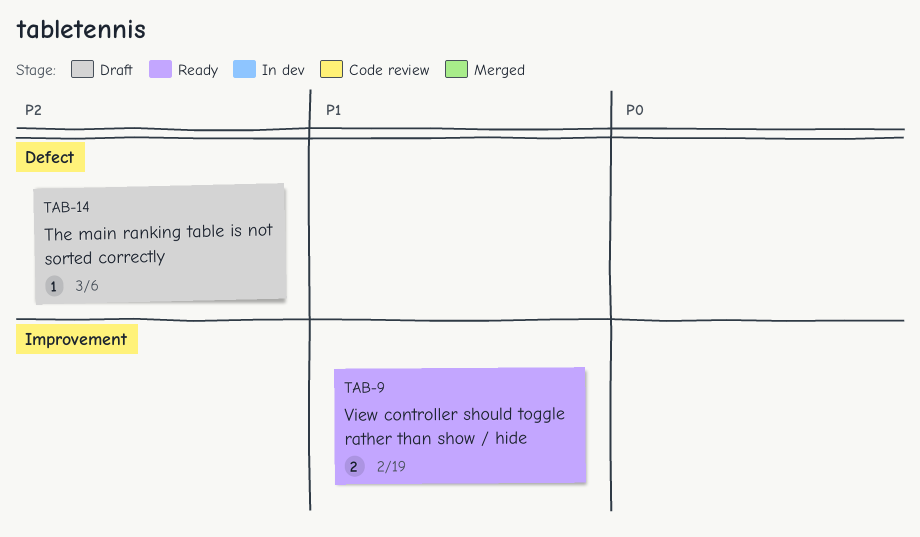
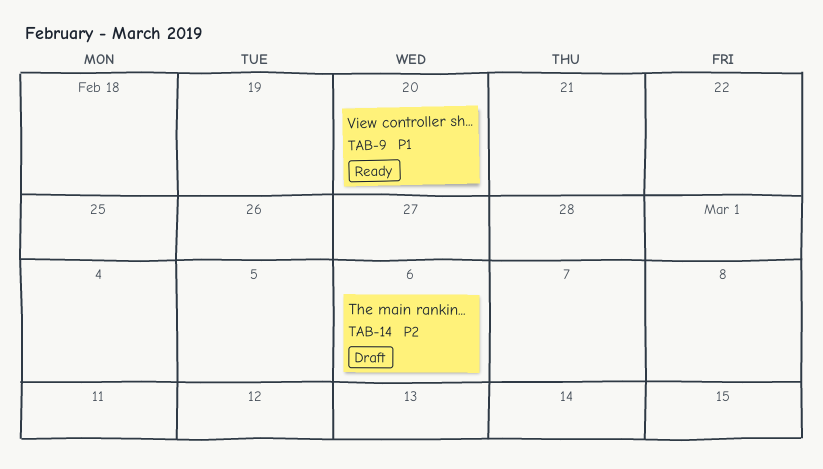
TAB-9, due: Feb 19 -> Feb 20

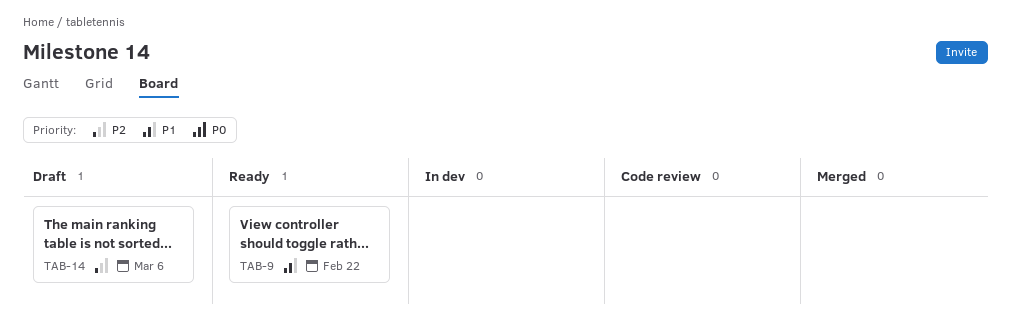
TAB-9, due: Feb 20 -> Feb 22

